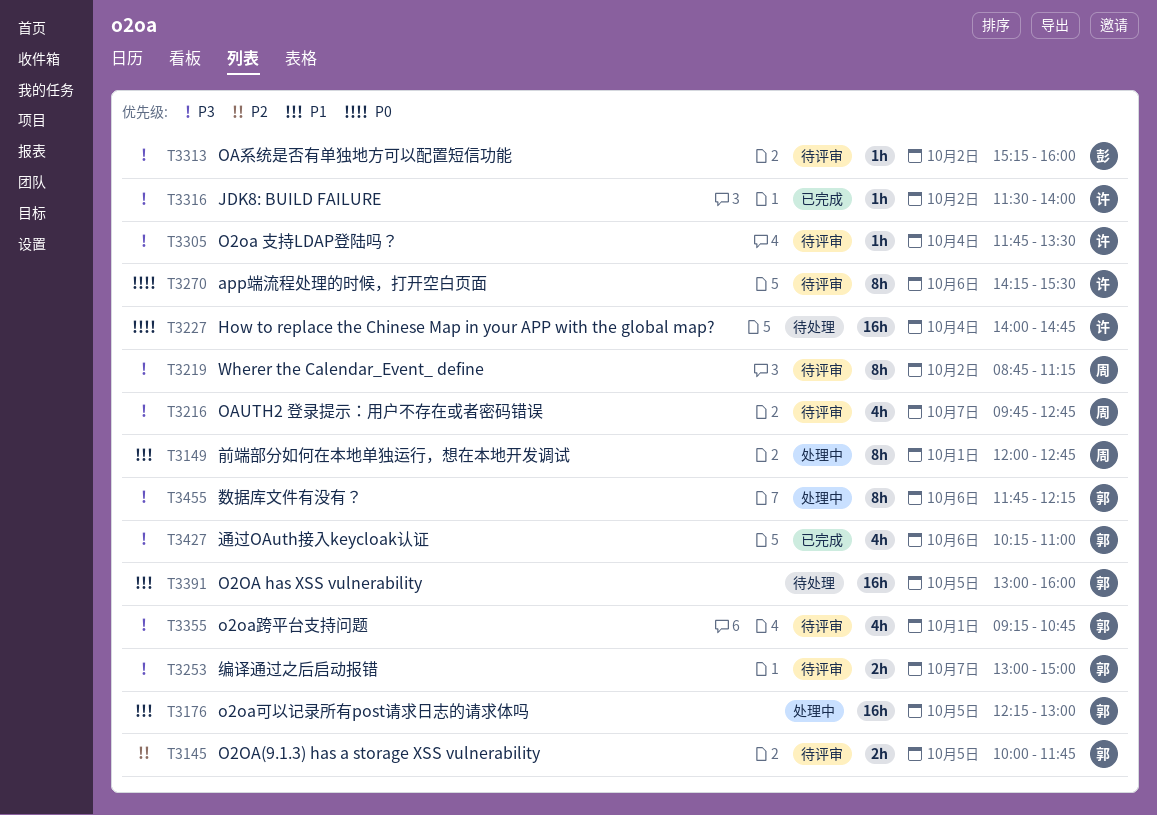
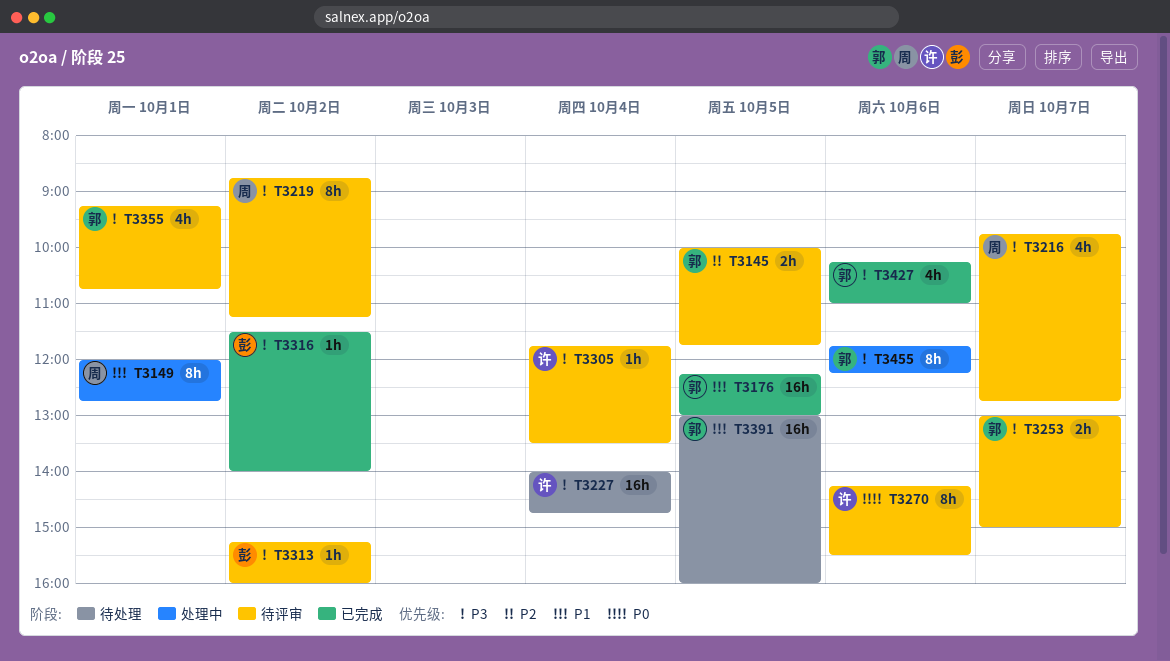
T3176, status: 处理中 -> 已完成
T3227, priority: P0 -> P3
T3316, owner: 许 -> 彭

